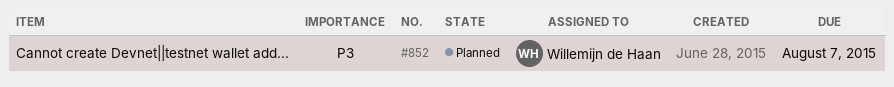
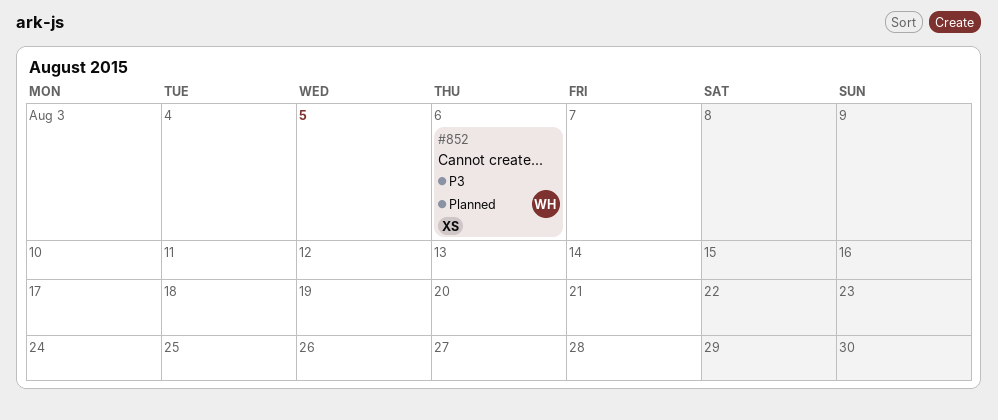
#852, due: Aug 7 -> Aug 6

